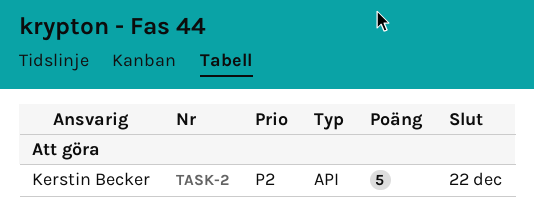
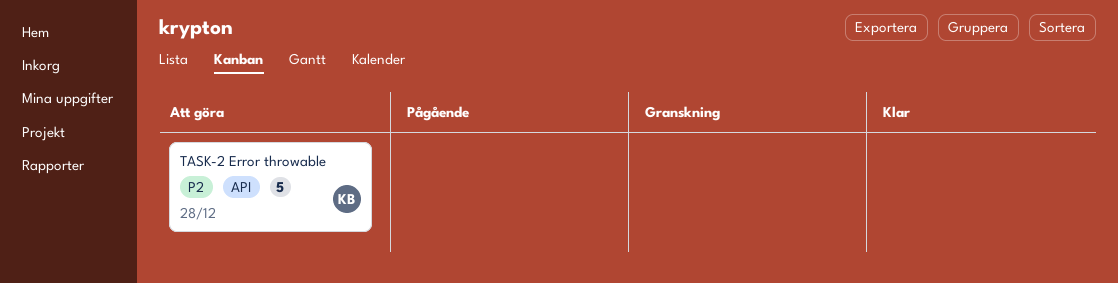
TASK-2, due: Dec 22 -> Dec 28

